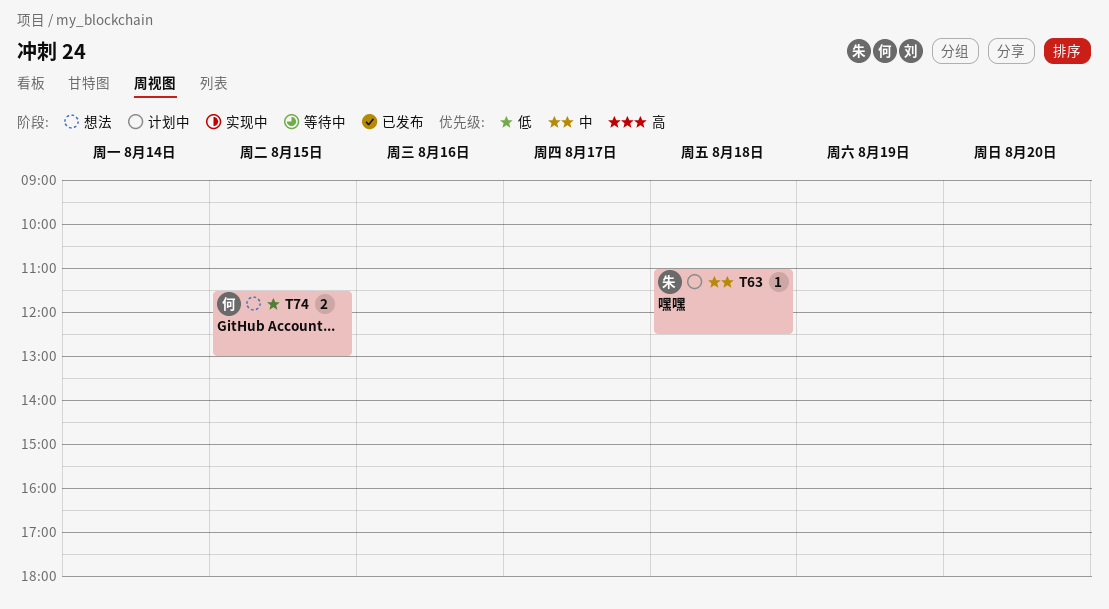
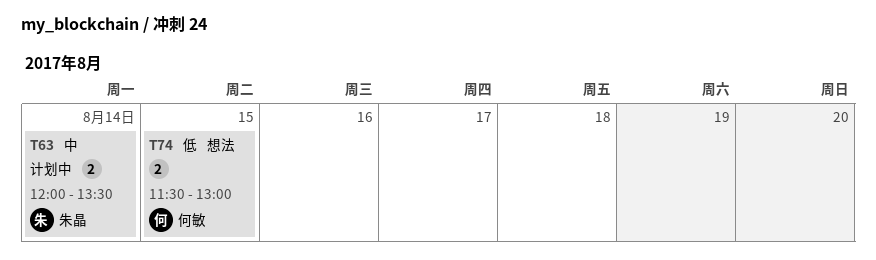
T63, estimate: 1 -> 2
T63, day: Aug 18 -> Aug 14
T63, begins: 11:00 -> 12:00
T63, ends: 12:30 -> 13:30

